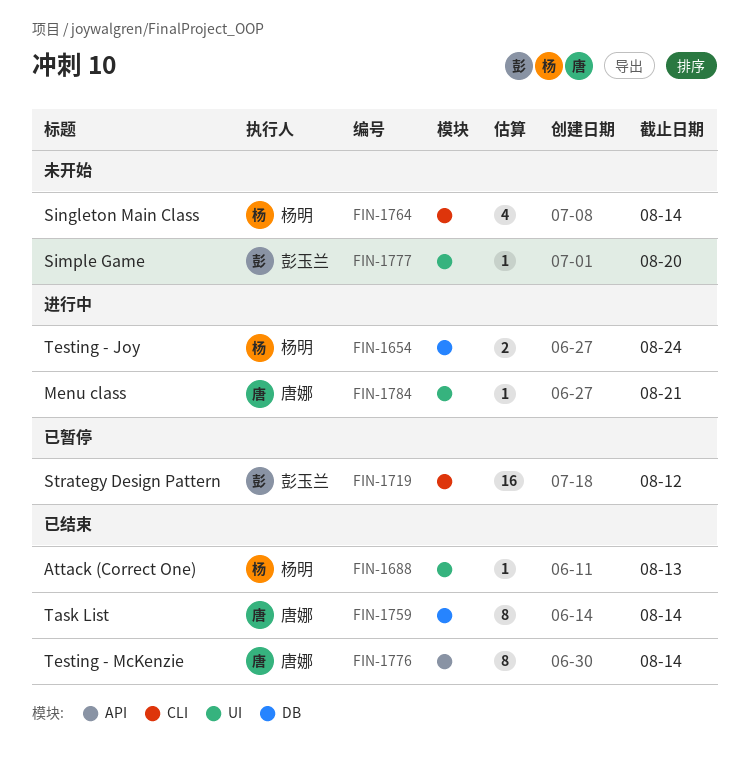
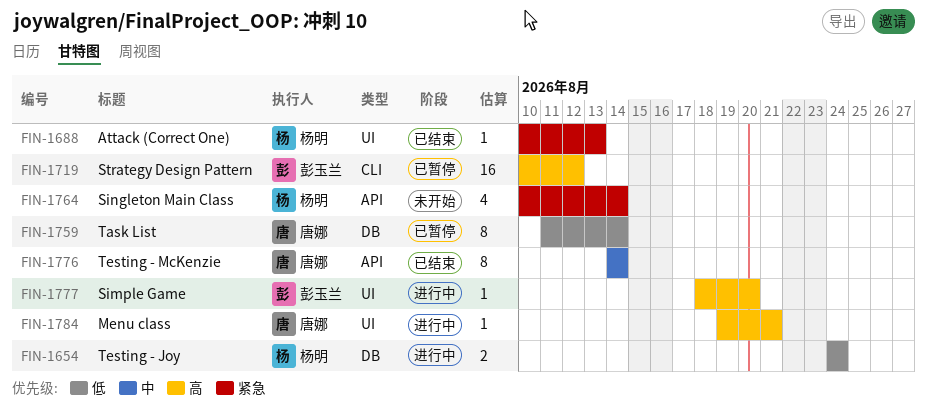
FIN-1759, status: 已结束 -> 已暂停
FIN-1764, label: CLI -> API
FIN-1777, status: 未开始 -> 进行中

